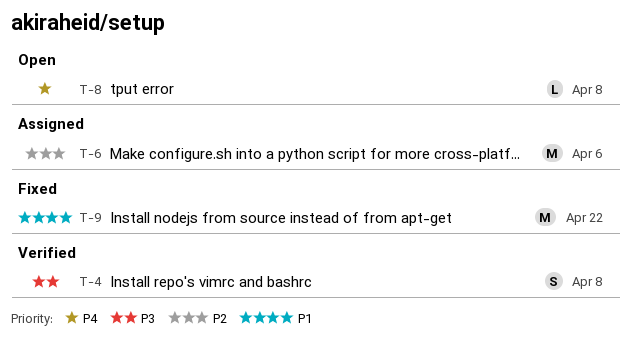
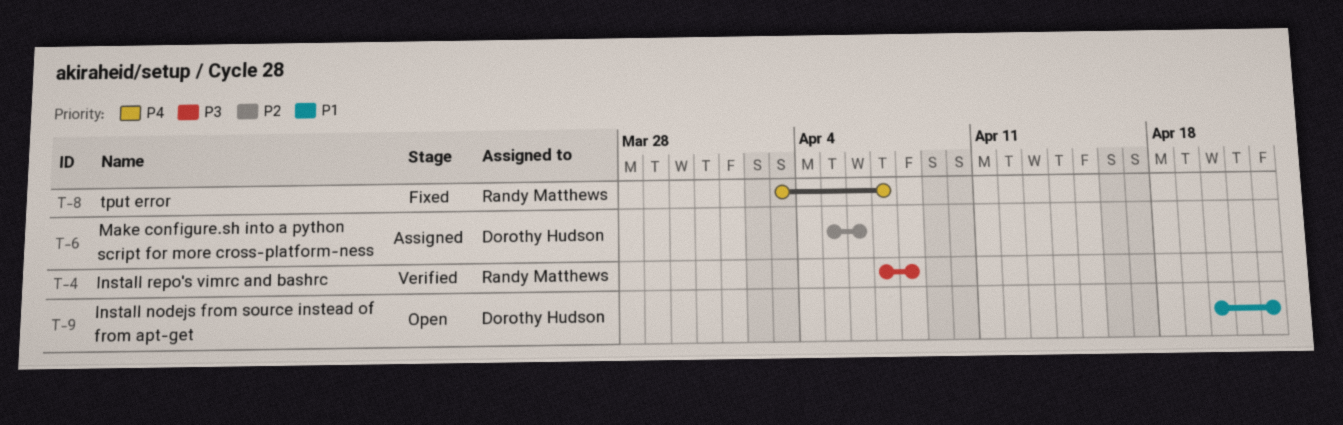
T-8, status: Open -> Fixed
T-8, due: Apr 8 -> Apr 7
T-9, status: Fixed -> Open

